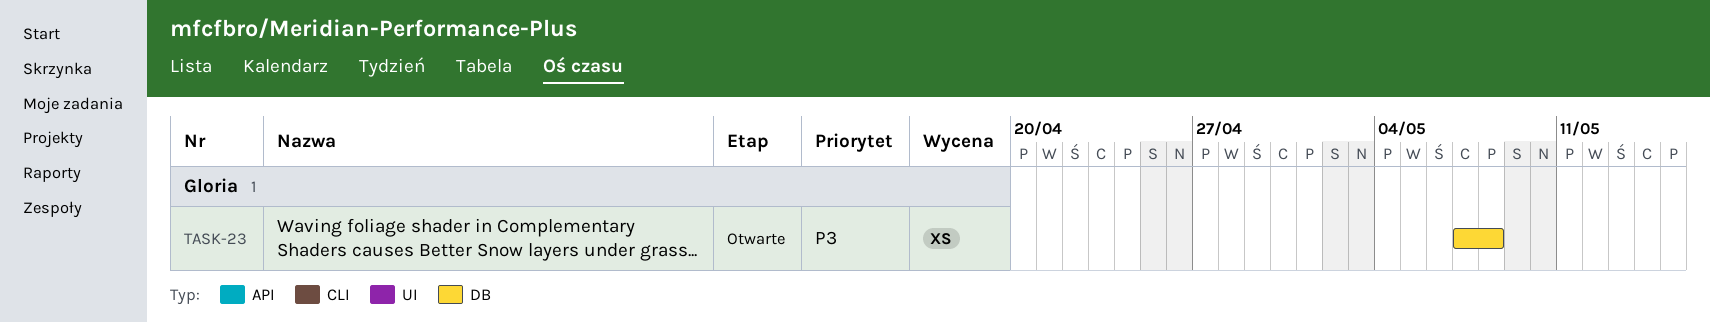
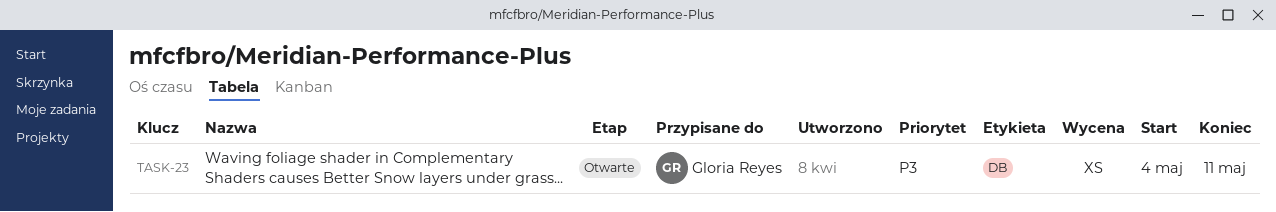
TASK-23, start: May 7 -> May 4
TASK-23, due: May 8 -> May 11

